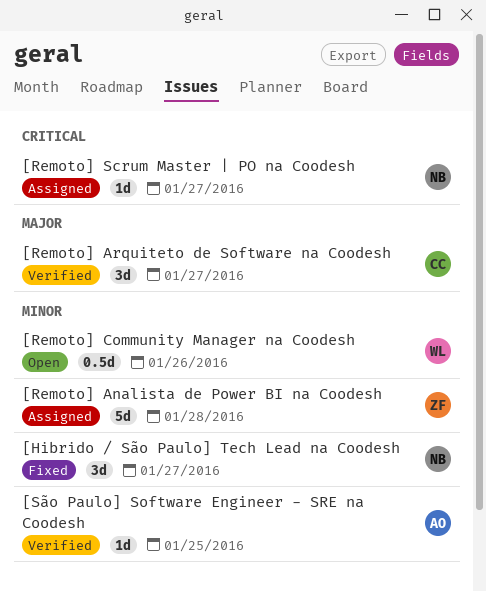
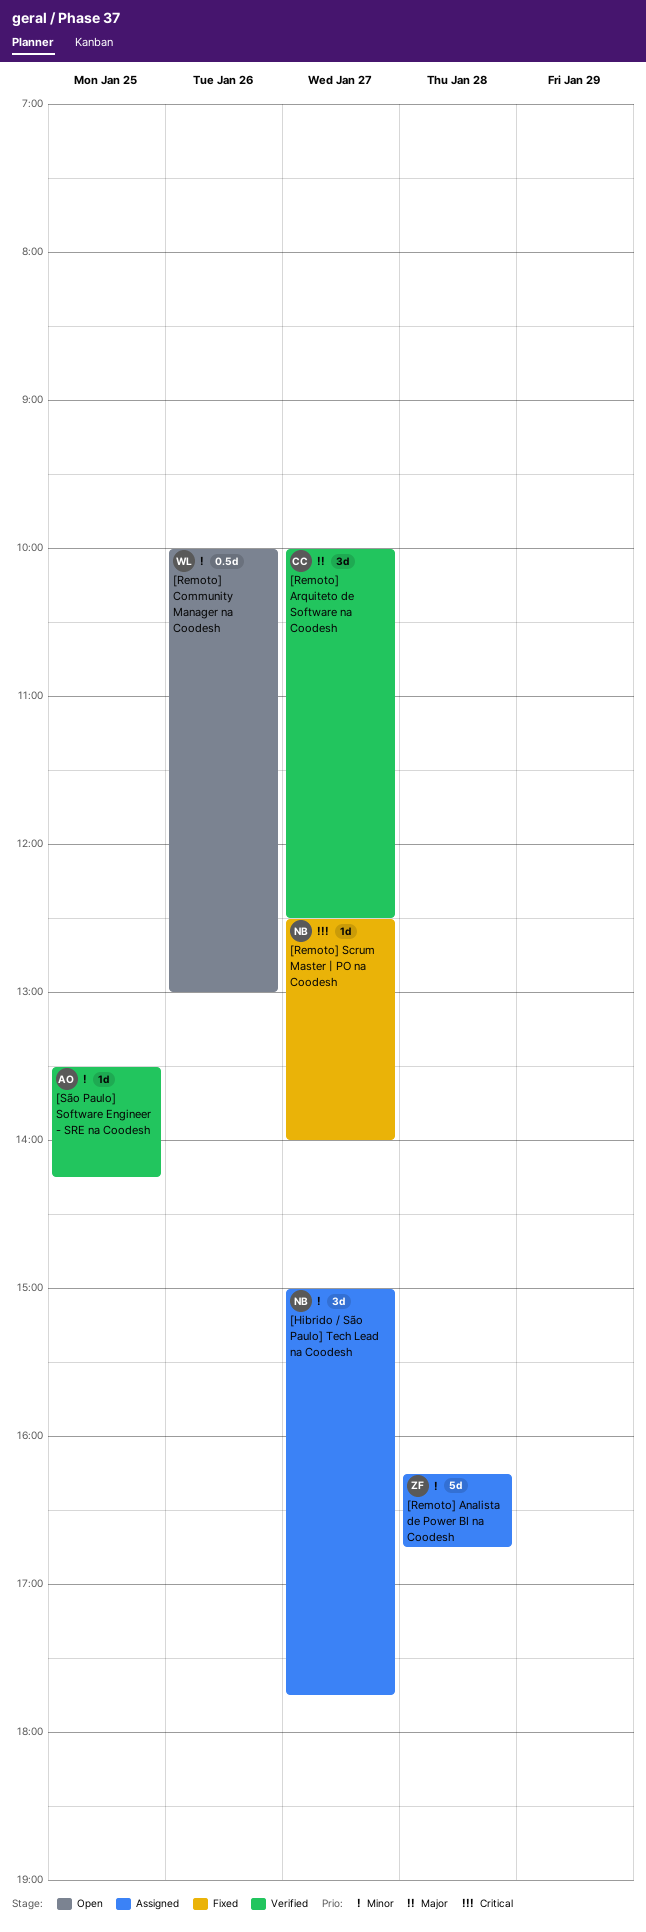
[Hibrido / São Paulo] Tech Lead na Coodesh, status: Fixed -> Assigned
[Remoto] Scrum Master | PO na Coodesh, status: Assigned -> Fixed

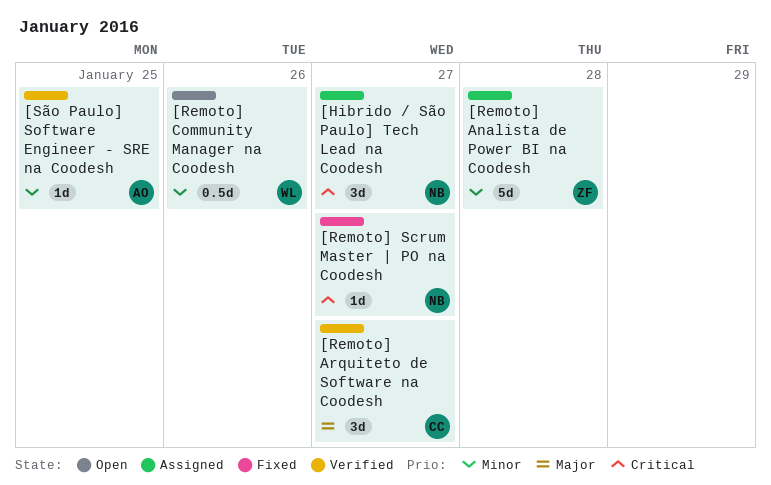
[Hibrido / São Paulo] Tech Lead na Coodesh, priority: Minor -> Critical

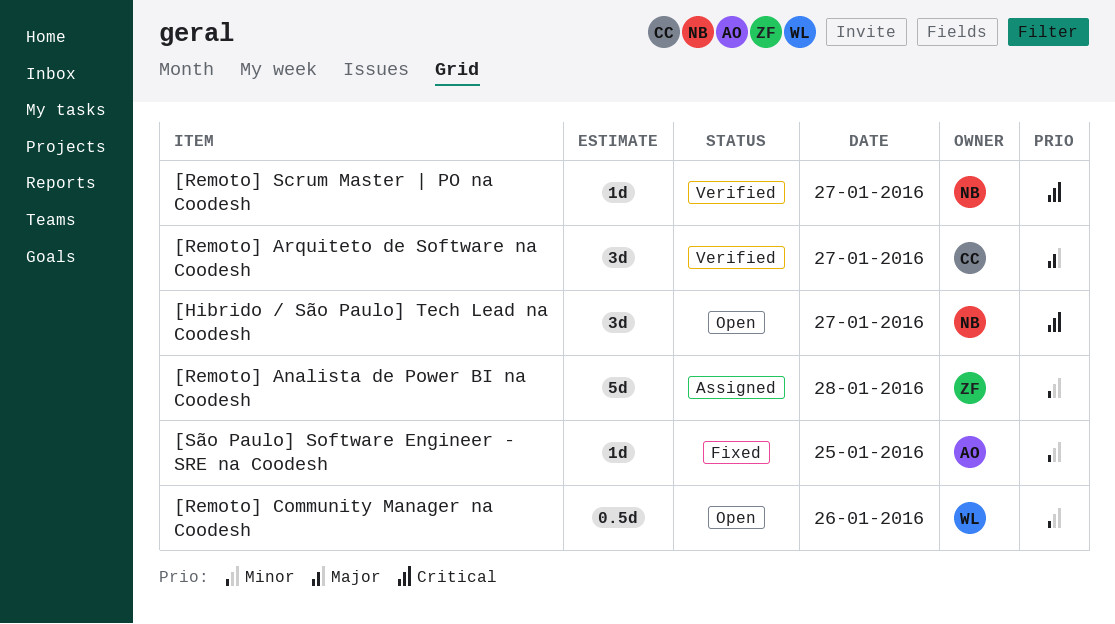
[Hibrido / São Paulo] Tech Lead na Coodesh, status: Assigned -> Open
[Remoto] Scrum Master | PO na Coodesh, status: Fixed -> Verified
[São Paulo] Software Engineer - SRE na Coodesh, status: Verified -> Fixed

